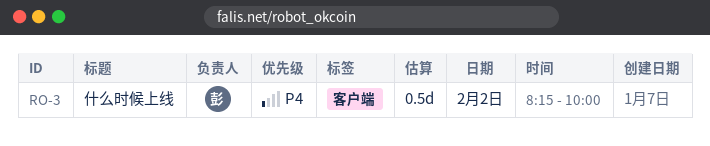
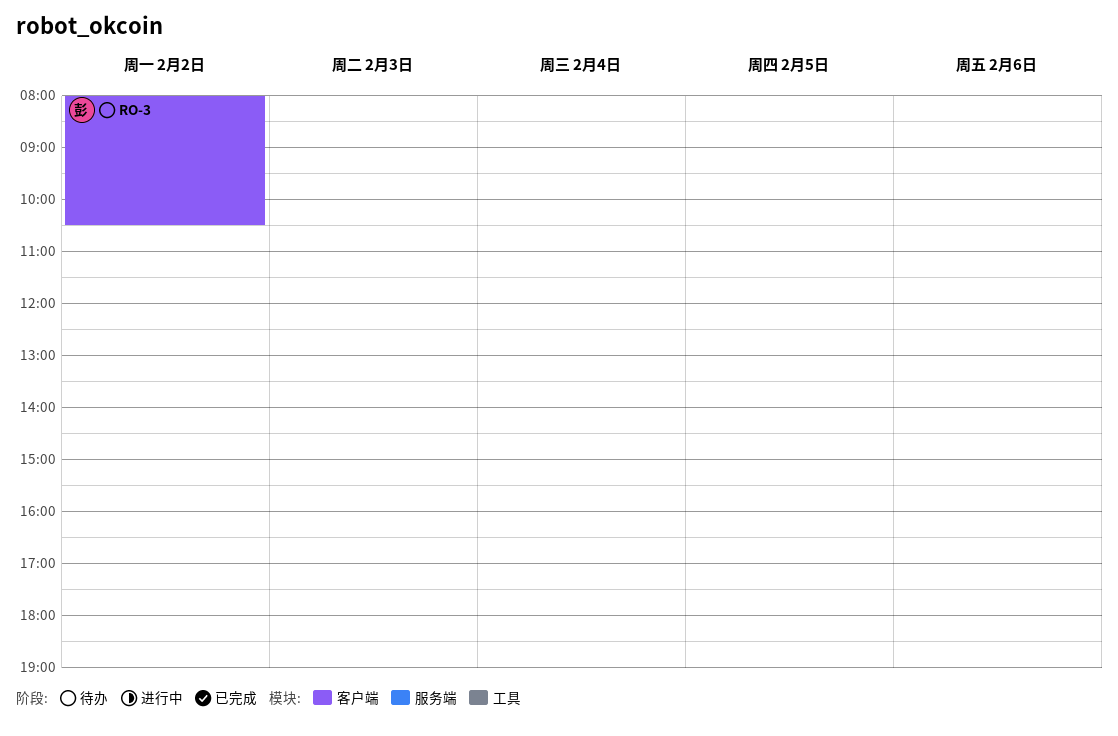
RO-3, begins: 08:15 -> 08:00
RO-3, ends: 10:00 -> 10:30

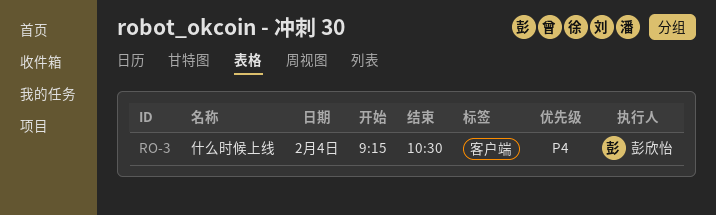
RO-3, day: Feb 2 -> Feb 4
RO-3, begins: 08:00 -> 09:15

